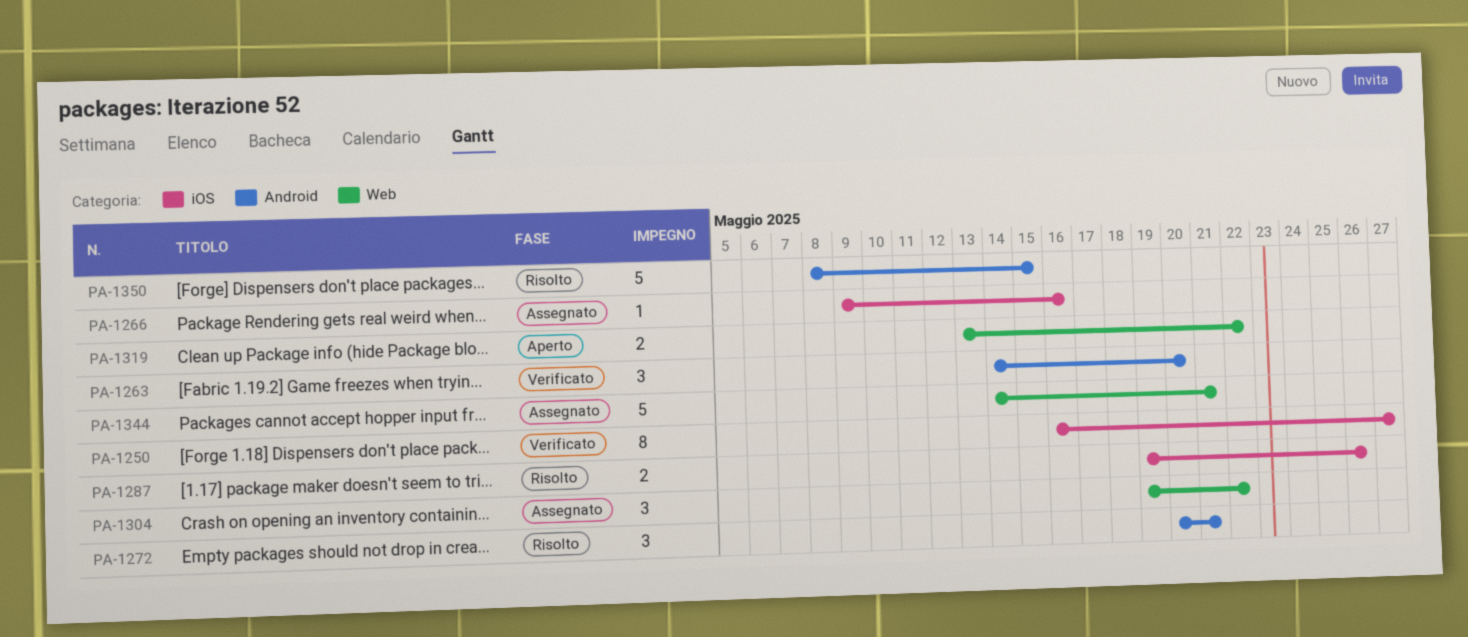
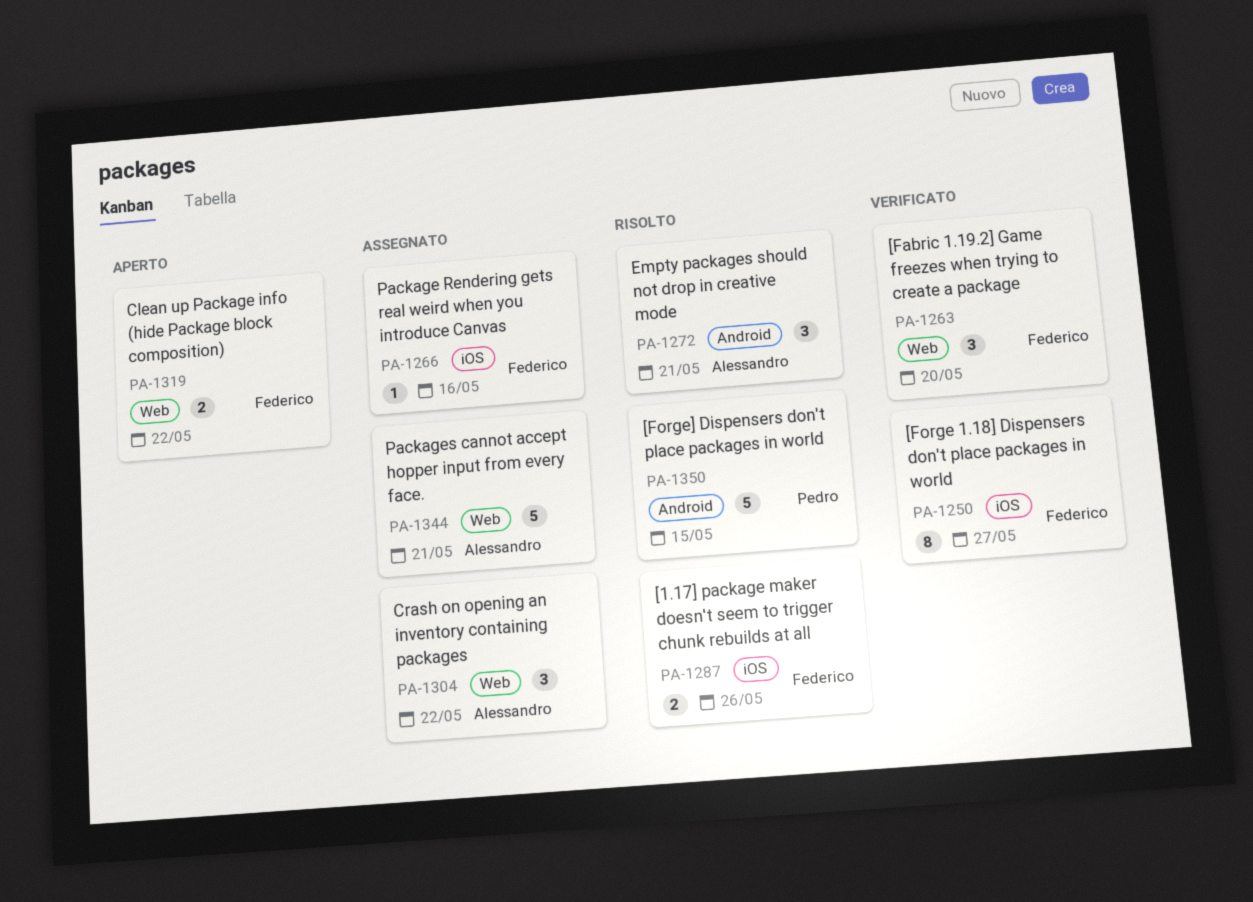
PA-1263, label: Android -> Web

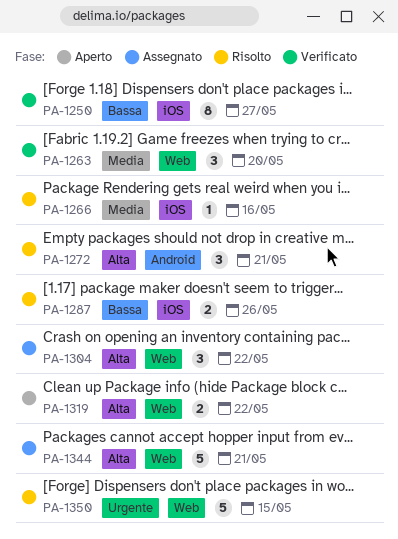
PA-1266, status: Assegnato -> Risolto
PA-1350, label: Android -> Web

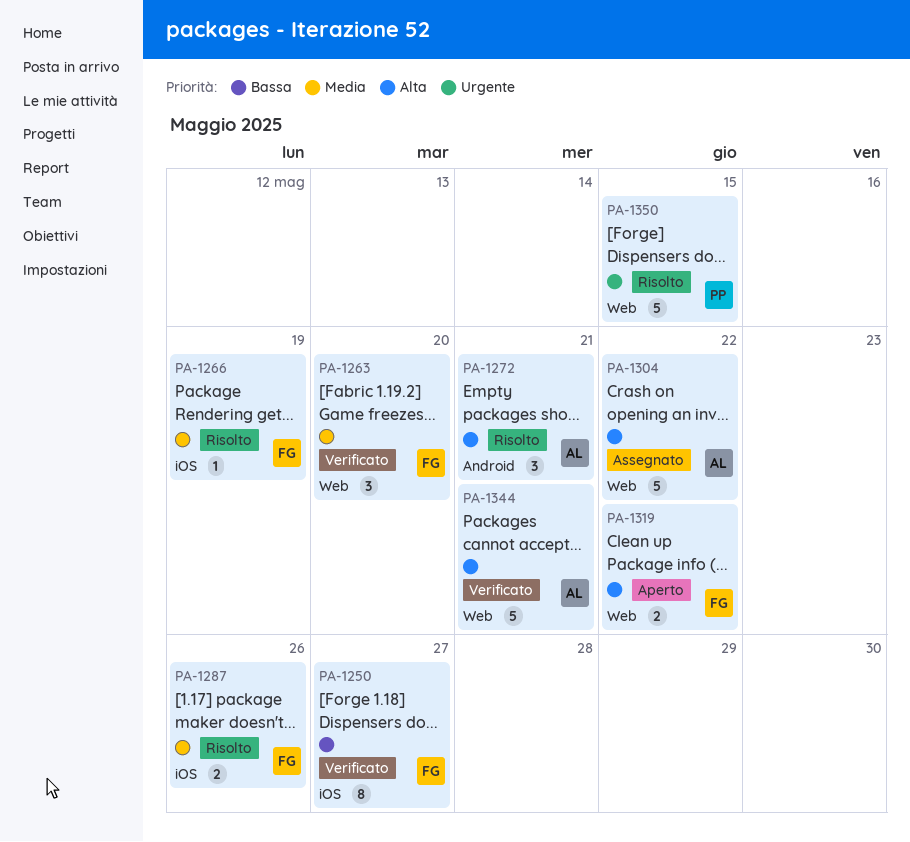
PA-1266, due: May 16 -> May 19
PA-1287, priority: Bassa -> Media
PA-1304, estimate: 3 -> 5
PA-1344, status: Assegnato -> Verificato

